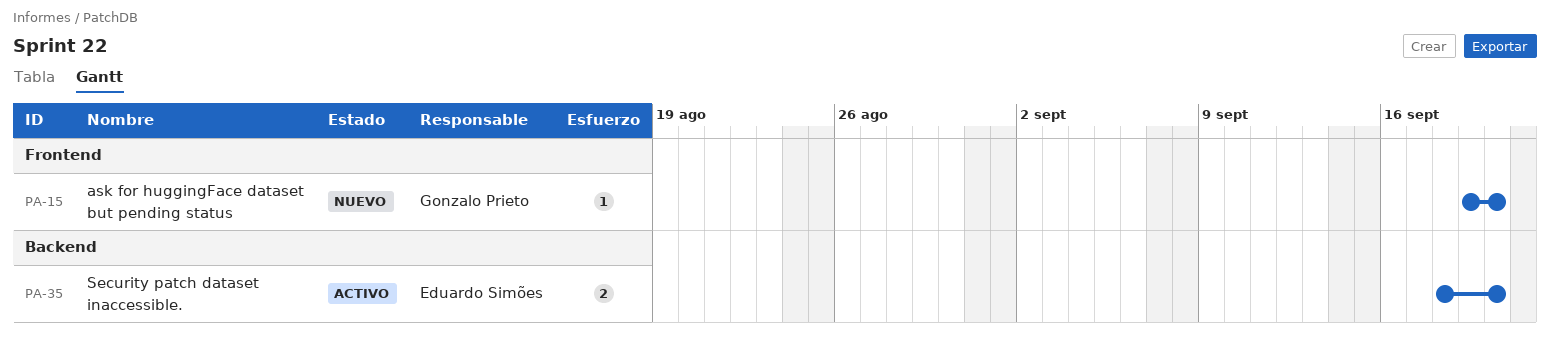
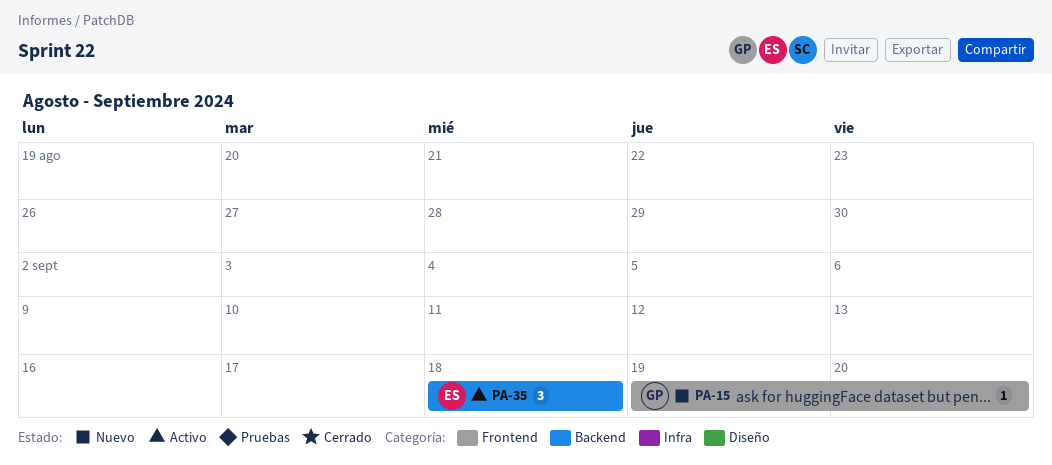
PA-35, estimate: 2 -> 3
PA-35, due: Sep 20 -> Sep 18

